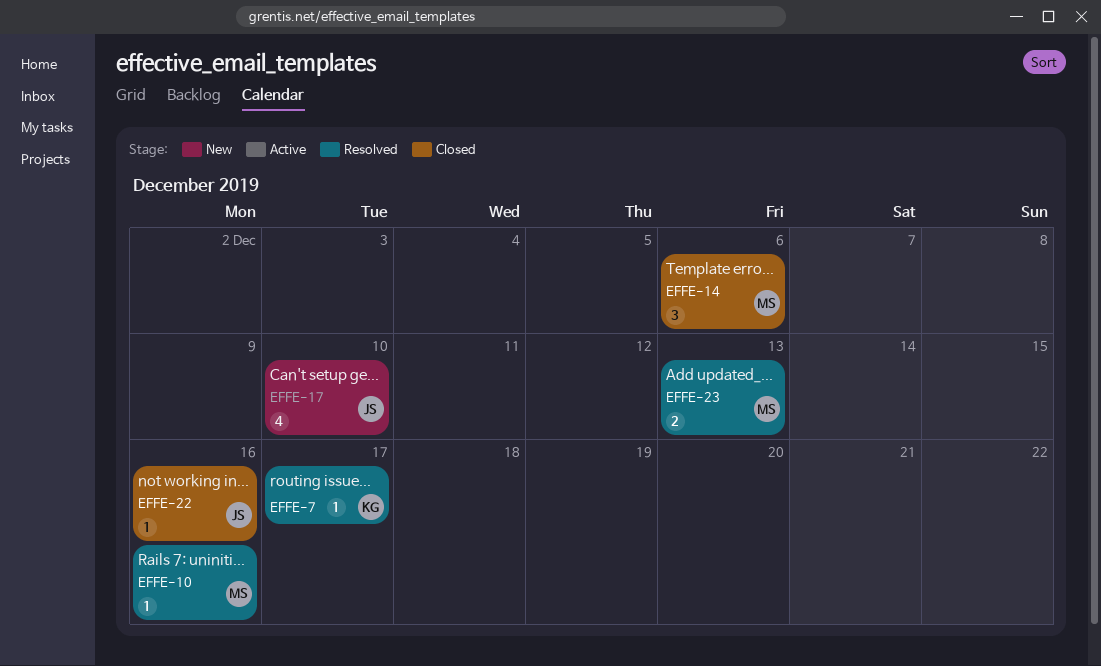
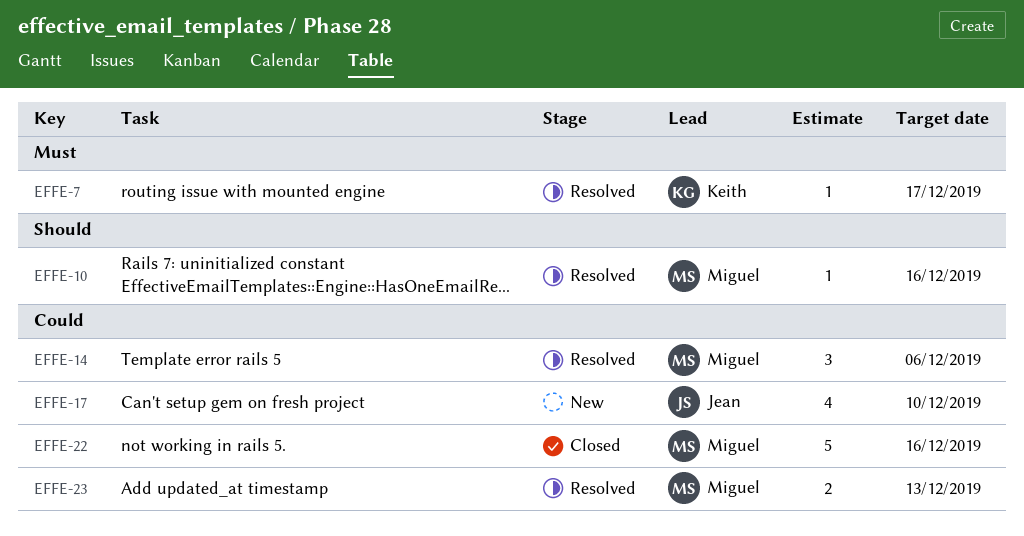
EFFE-14, status: Closed -> Resolved
EFFE-22, owner: Jean -> Miguel
EFFE-22, estimate: 1 -> 5

